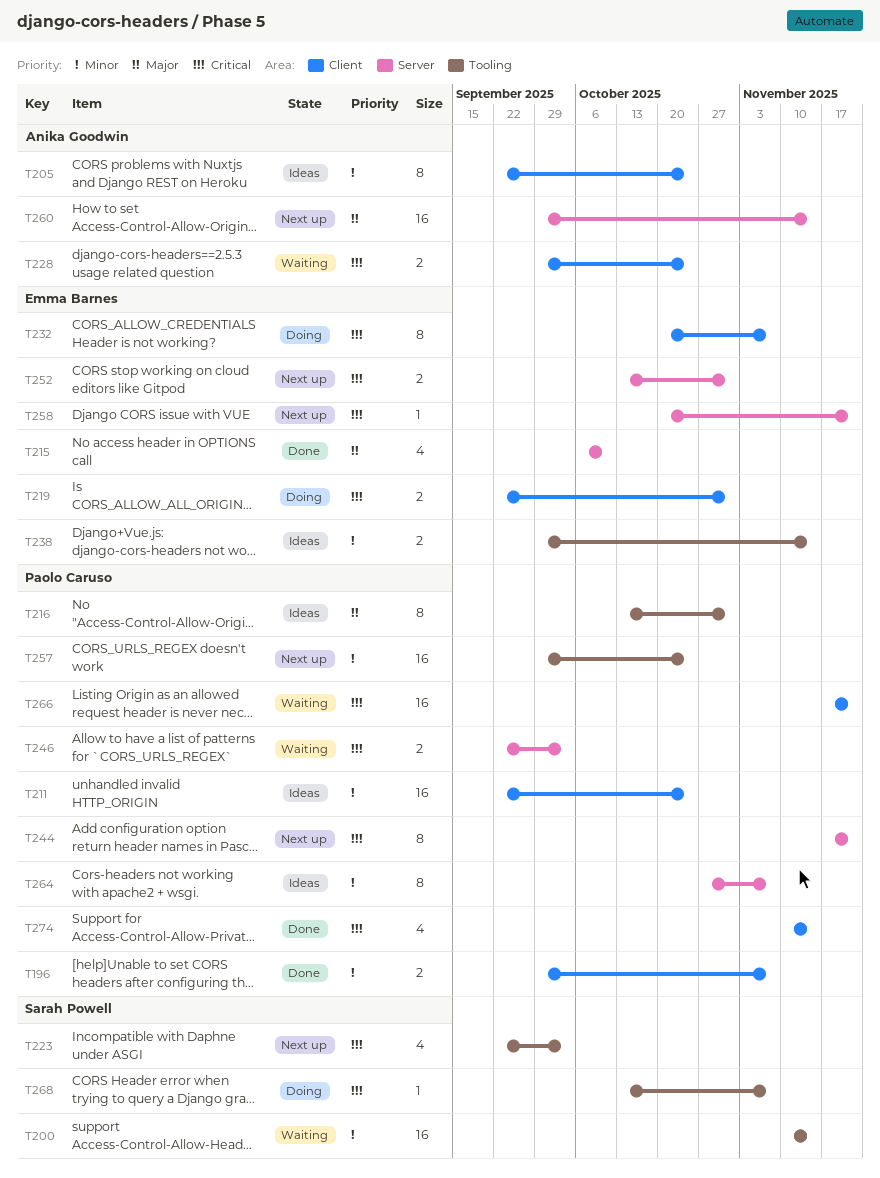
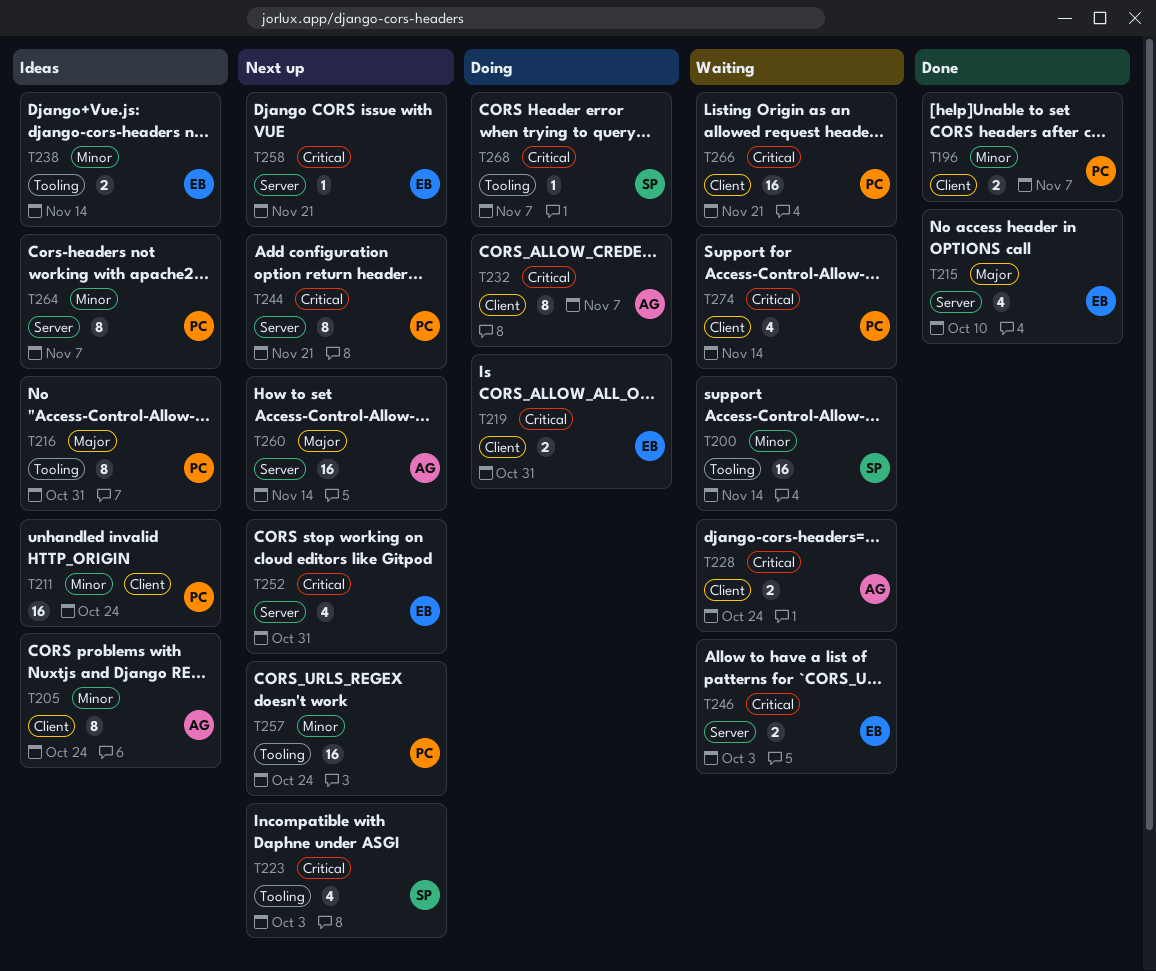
T232, owner: Emma Barnes -> Anika Goodwin
T246, owner: Paolo Caruso -> Emma Barnes
T252, estimate: 2 -> 4
T274, status: Done -> Waiting

